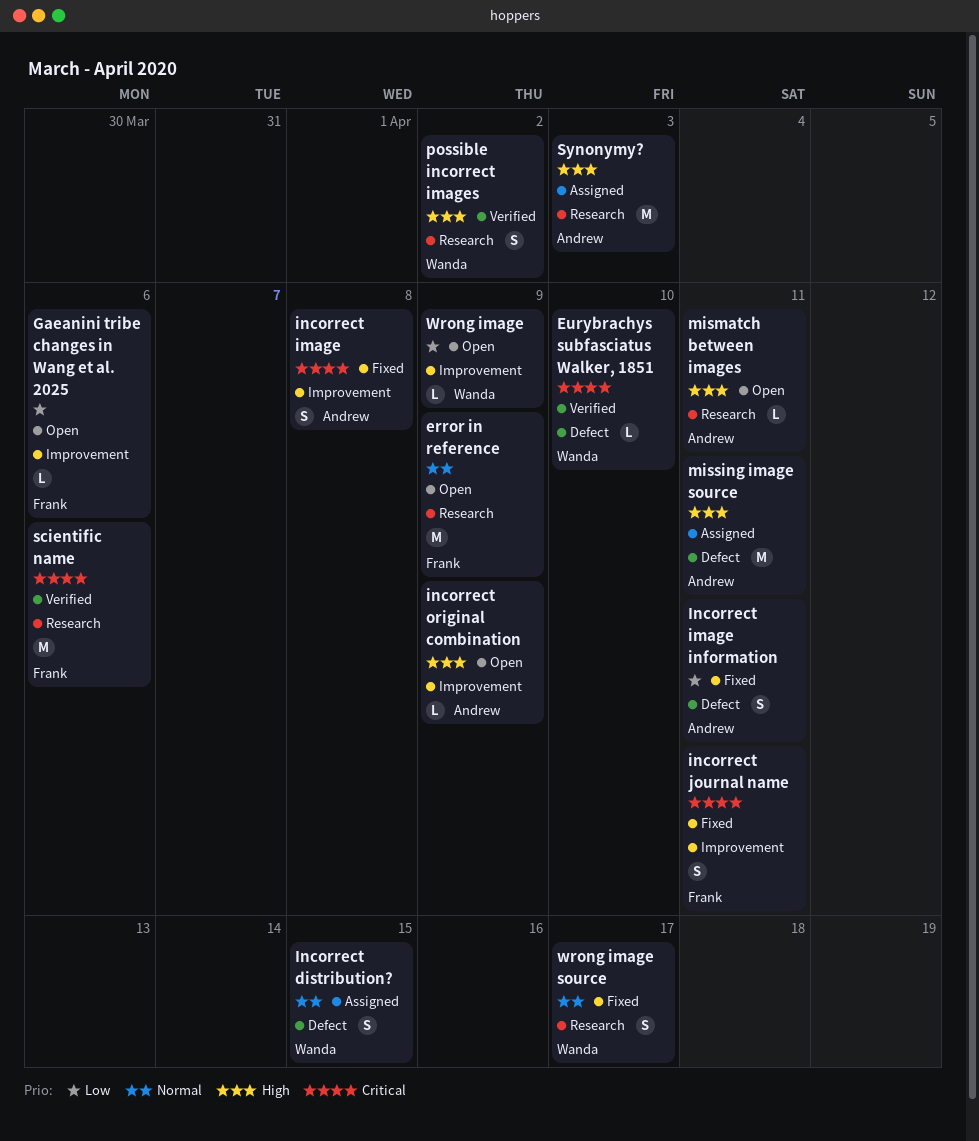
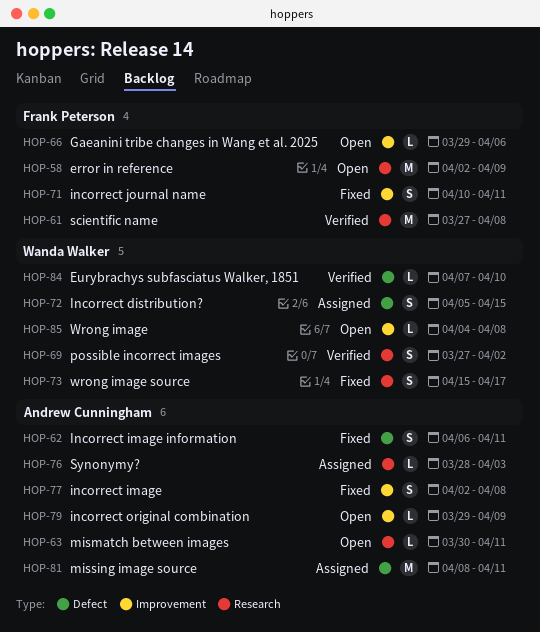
scientific name, due: Apr 6 -> Apr 8
Synonymy?, estimate: M -> L
Wrong image, due: Apr 9 -> Apr 8

